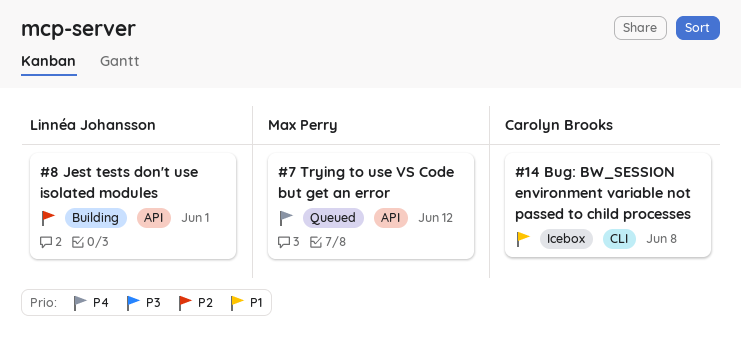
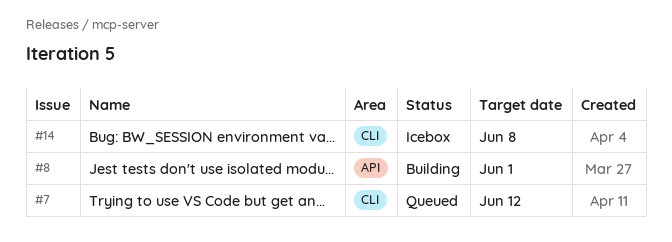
#7, label: API -> CLI

